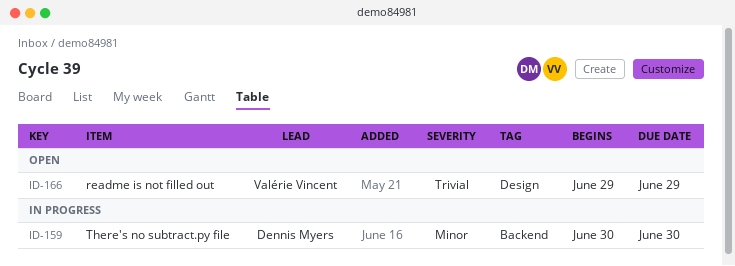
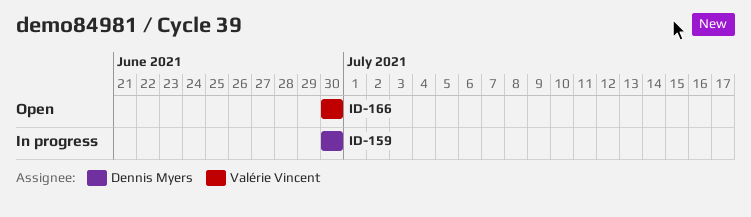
ID-166, start: Jun 29 -> Jun 30
ID-166, due: Jun 29 -> Jun 30

